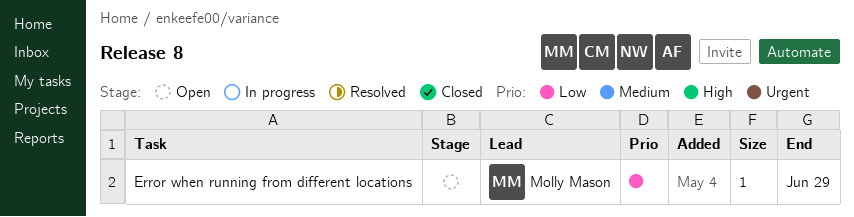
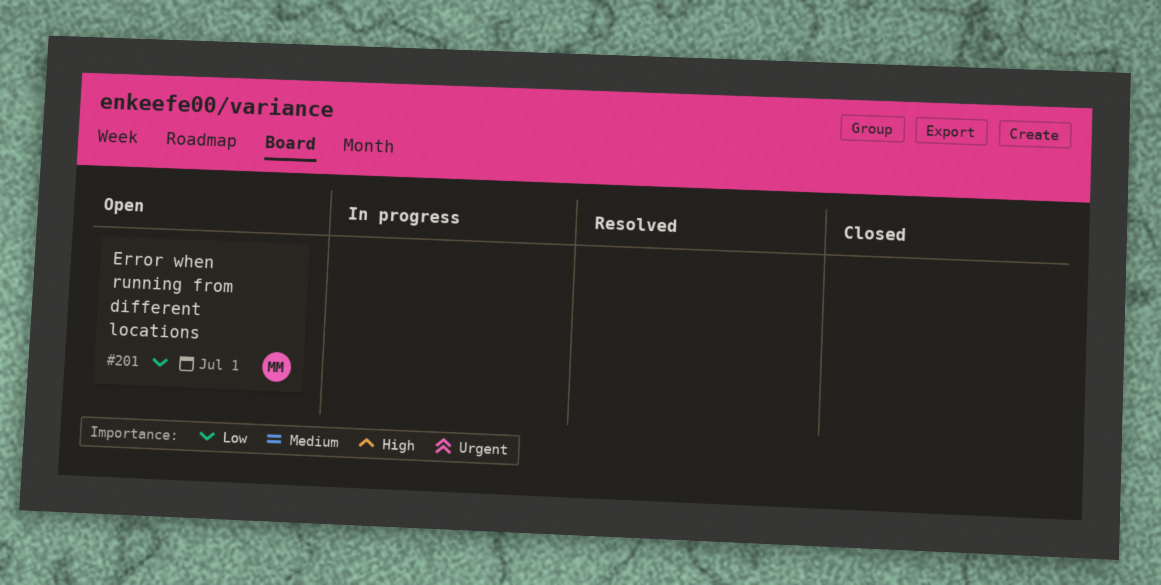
Error when running from different locations, due: Jun 29 -> Jul 1

